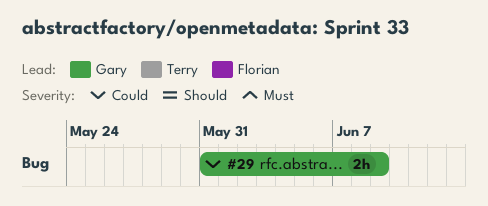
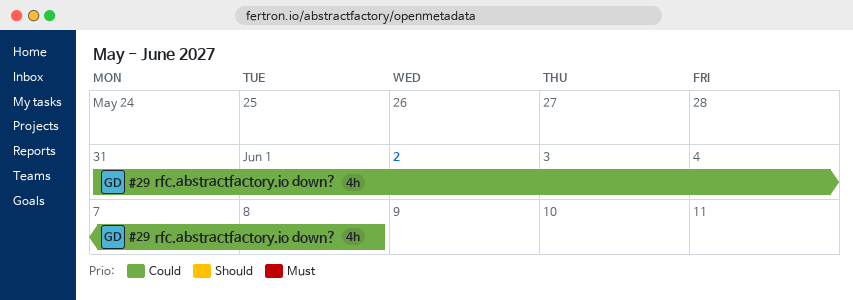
#29, estimate: 2h -> 4h
#29, due: Jun 9 -> Jun 8

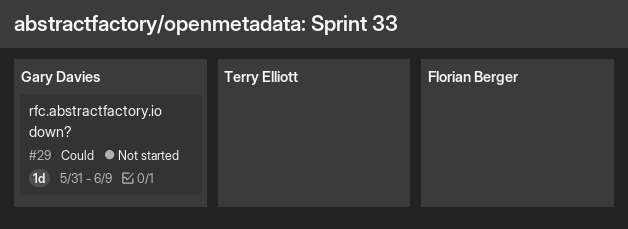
#29, estimate: 4h -> 1d
#29, due: Jun 8 -> Jun 9

